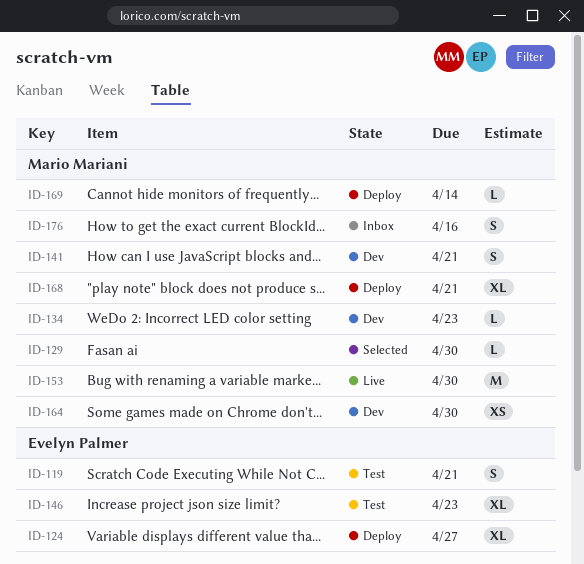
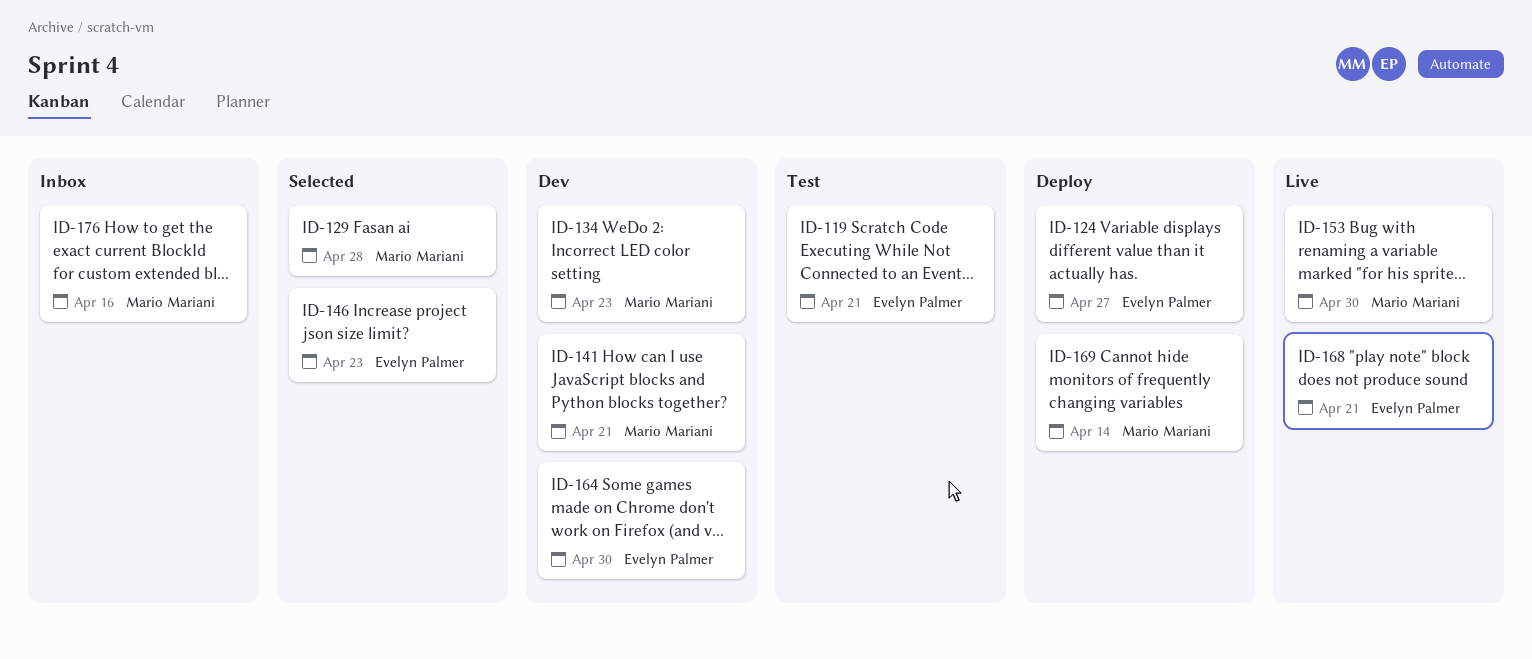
ID-129, due: Apr 30 -> Apr 28
ID-146, status: Test -> Selected
ID-164, owner: Mario Mariani -> Evelyn Palmer
ID-168, status: Deploy -> Live
ID-168, owner: Mario Mariani -> Evelyn Palmer

